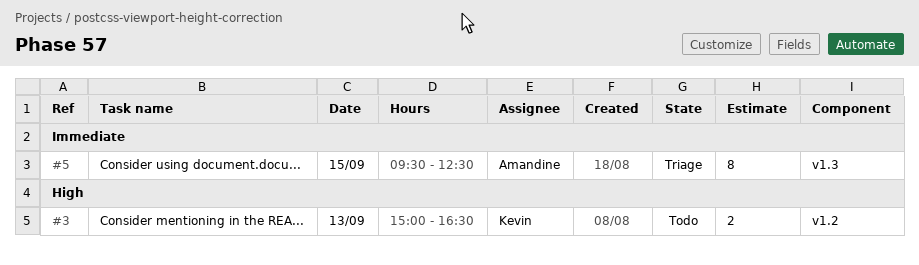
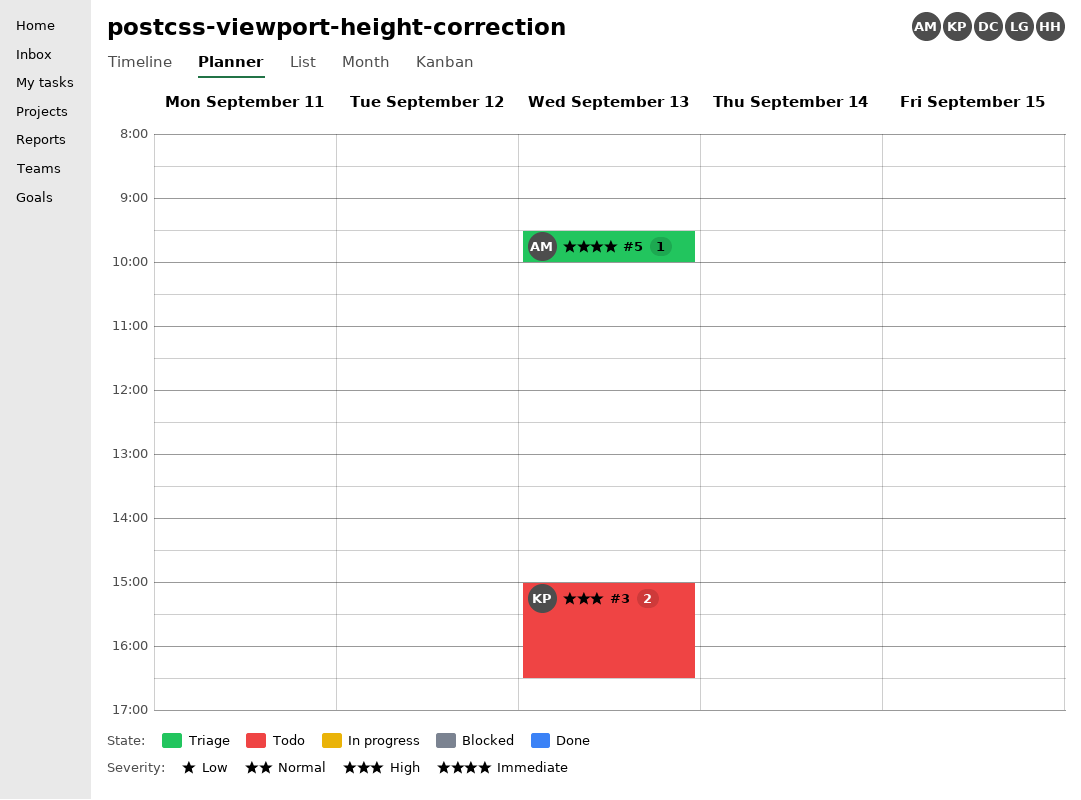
#5, estimate: 8 -> 1
#5, day: Sep 15 -> Sep 13
#5, ends: 12:30 -> 10:00

